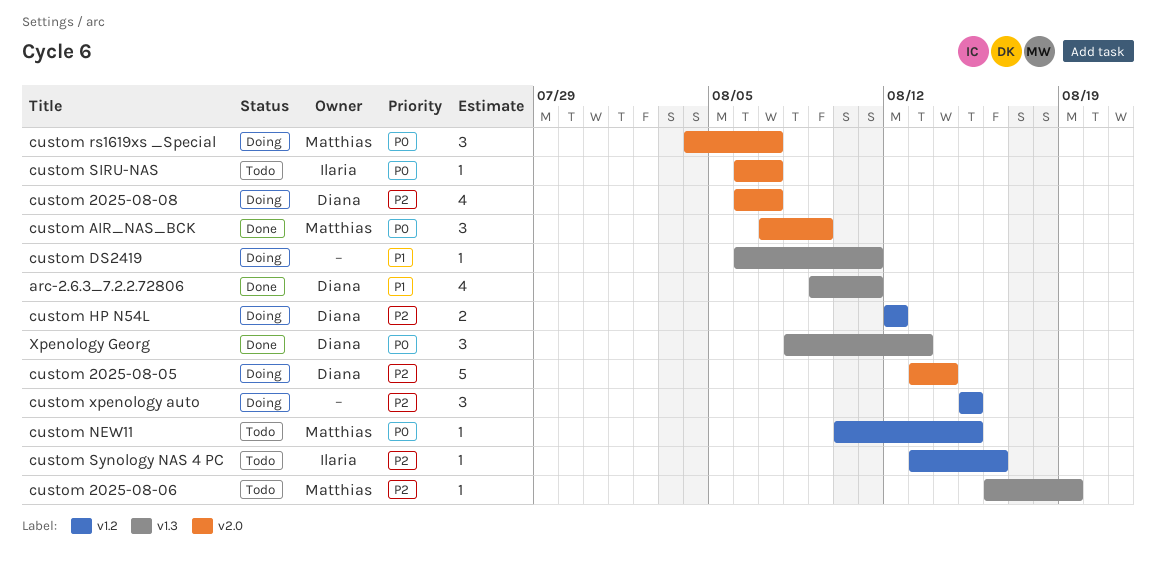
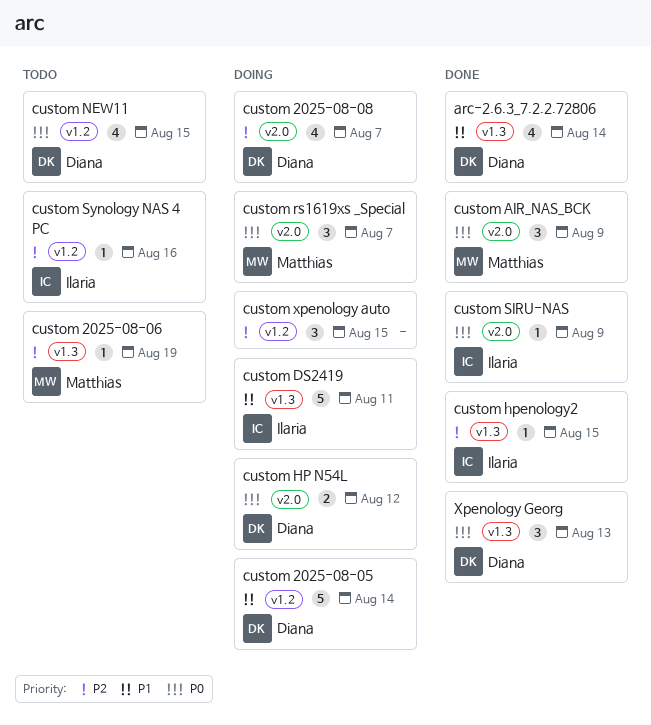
arc-2.6.3_7.2.2.72806, due: Aug 11 -> Aug 14
custom 2025-08-05, priority: P2 -> P1
custom 2025-08-05, label: v2.0 -> v1.2
custom DS2419, owner: none -> Ilaria
custom DS2419, estimate: 1 -> 5
custom HP N54L, priority: P2 -> P0
custom HP N54L, label: v1.2 -> v2.0
custom hpenology2: none -> present
custom NEW11, owner: Matthias -> Diana
custom NEW11, estimate: 1 -> 4
custom SIRU-NAS, status: Todo -> Done
custom SIRU-NAS, due: Aug 7 -> Aug 9

